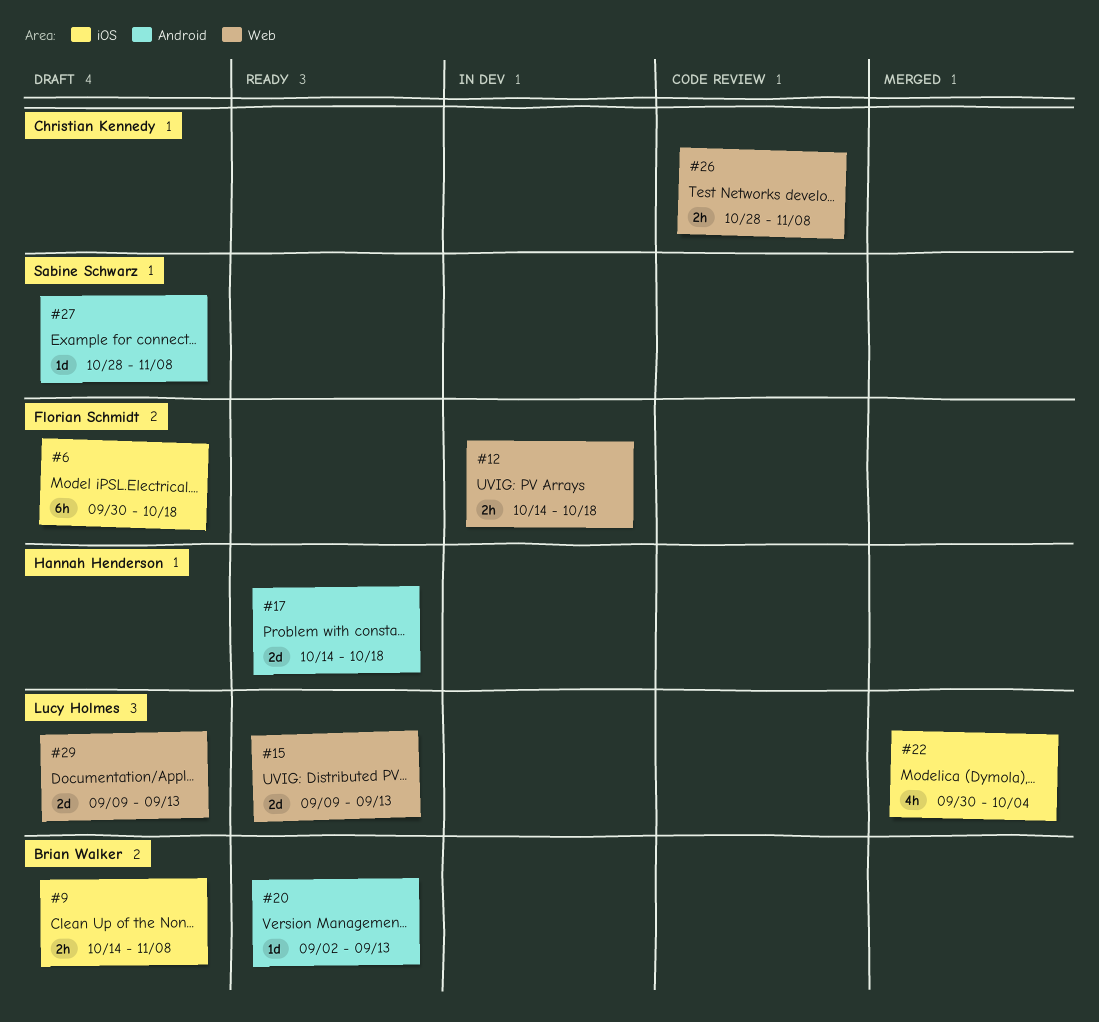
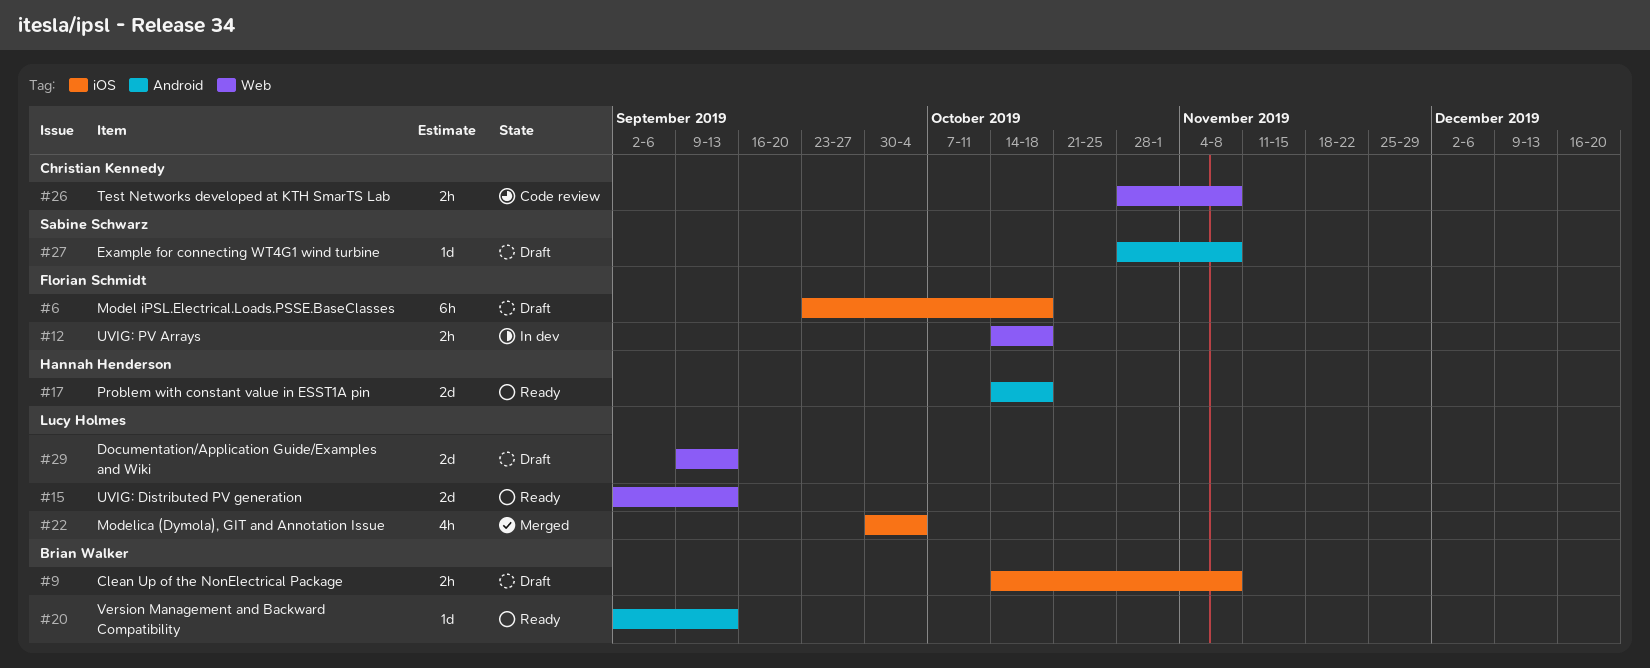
#6, start: Sep 30 -> Sep 23
#15, start: Sep 9 -> Sep 2

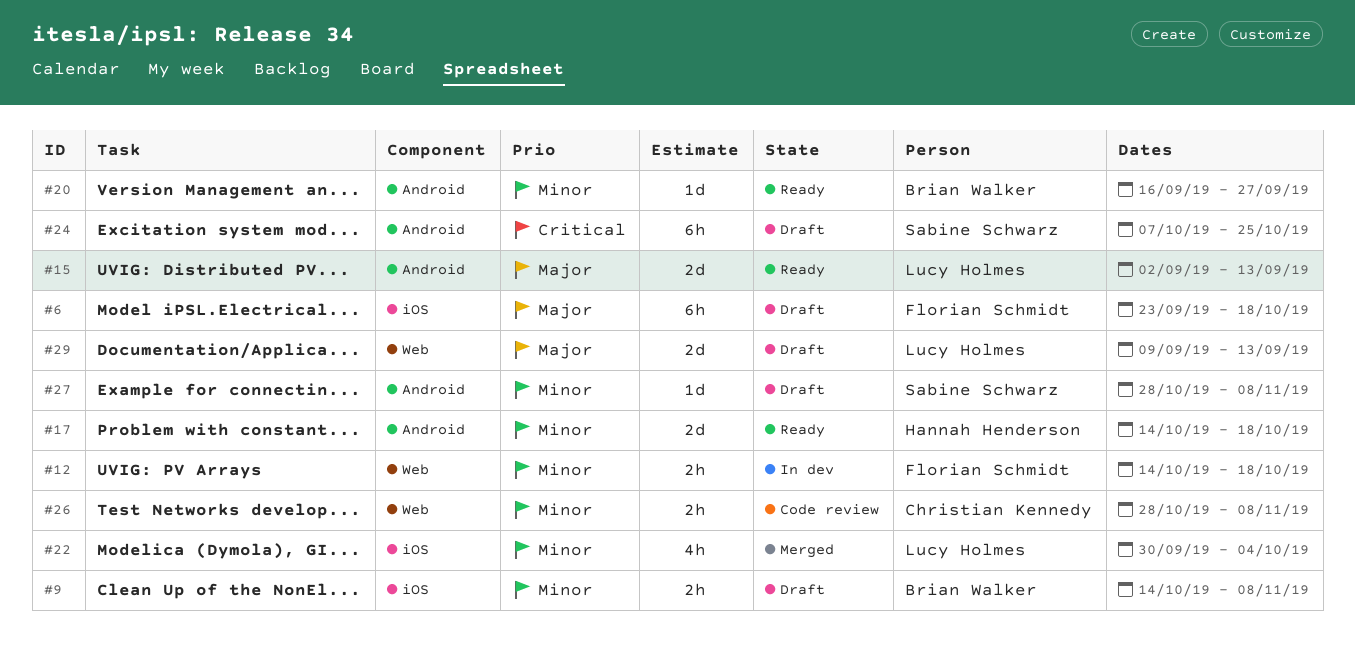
#15, label: Web -> Android
#20, start: Sep 2 -> Sep 16
#20, due: Sep 13 -> Sep 27
#24: none -> present

